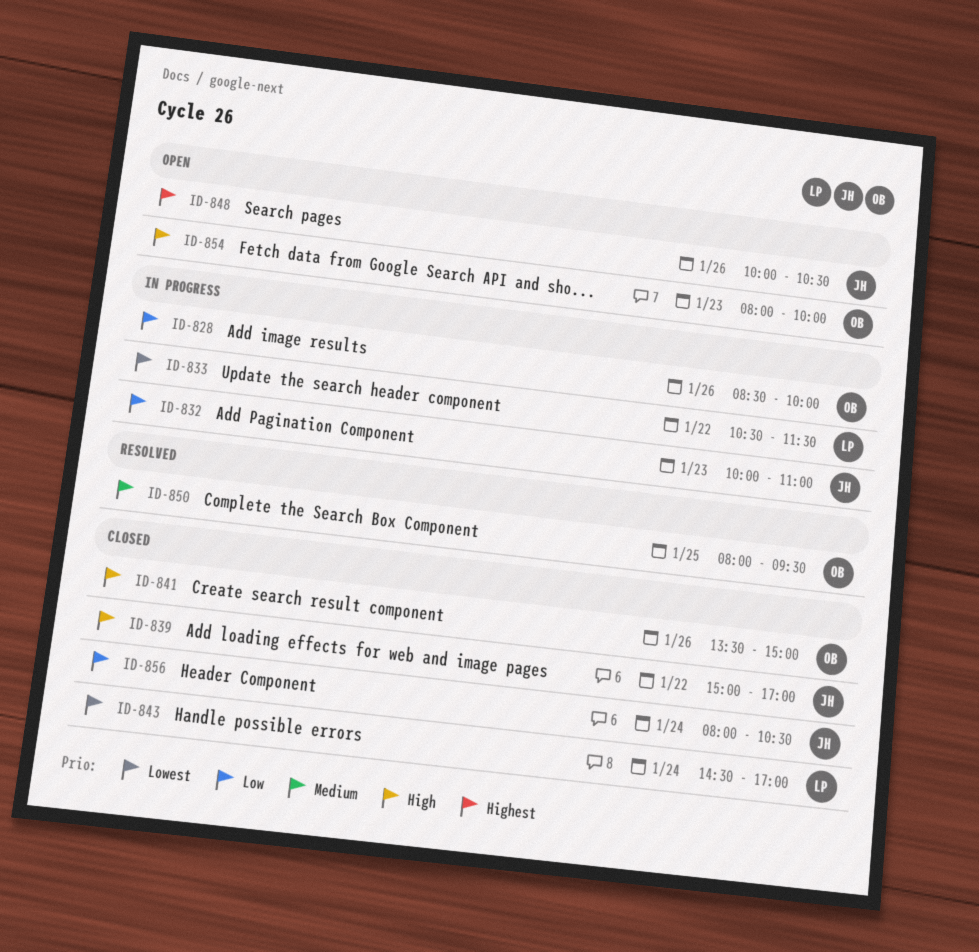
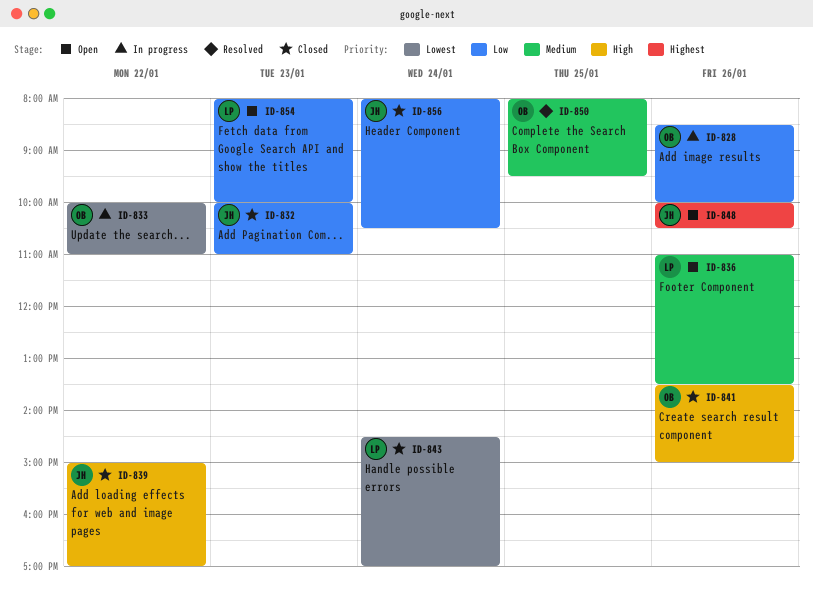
ID-832, status: In progress -> Closed
ID-833, owner: LP -> OB
ID-833, begins: 10:30 -> 10:00
ID-833, ends: 11:30 -> 11:00
ID-836: none -> present
ID-854, owner: OB -> LP
ID-854, priority: High -> Low

